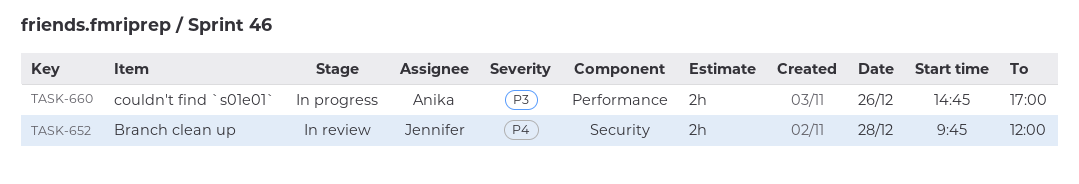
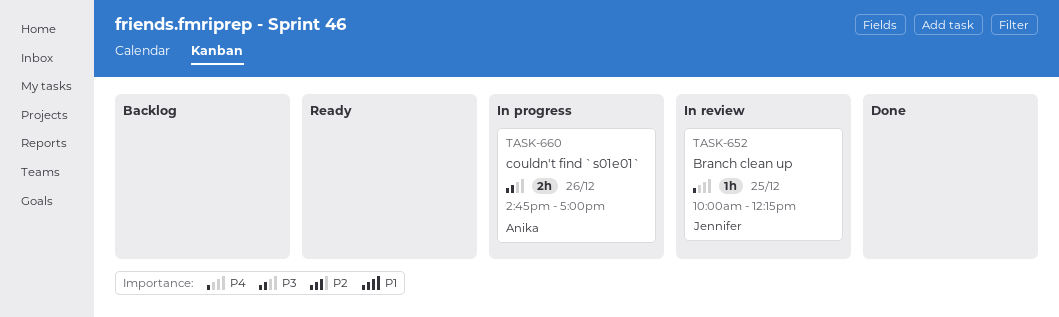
TASK-652, estimate: 2h -> 1h
TASK-652, day: Dec 28 -> Dec 25
TASK-652, begins: 09:45 -> 10:00
TASK-652, ends: 12:00 -> 12:15

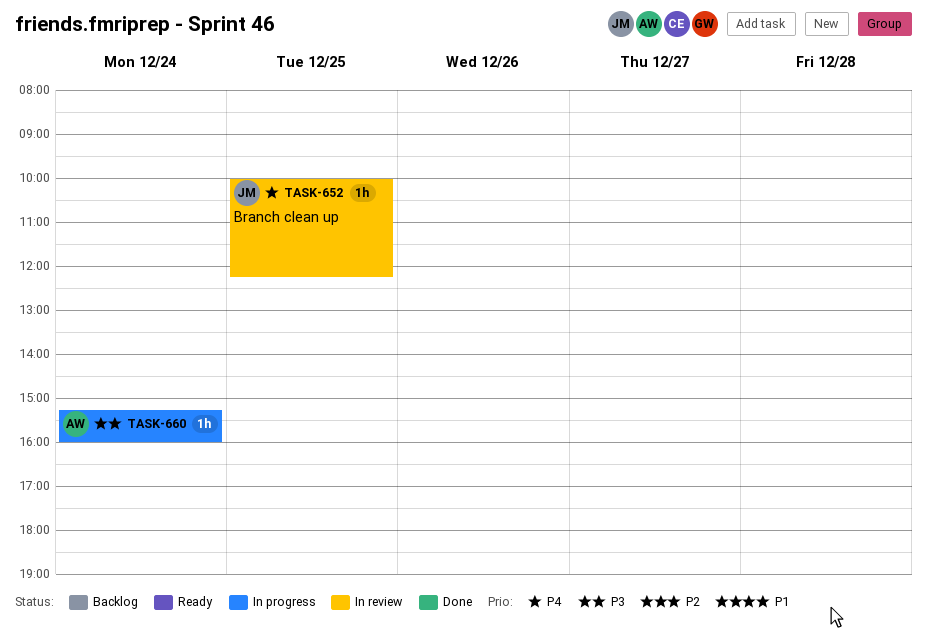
TASK-660, estimate: 2h -> 1h
TASK-660, day: Dec 26 -> Dec 24
TASK-660, begins: 14:45 -> 15:15
TASK-660, ends: 17:00 -> 16:00

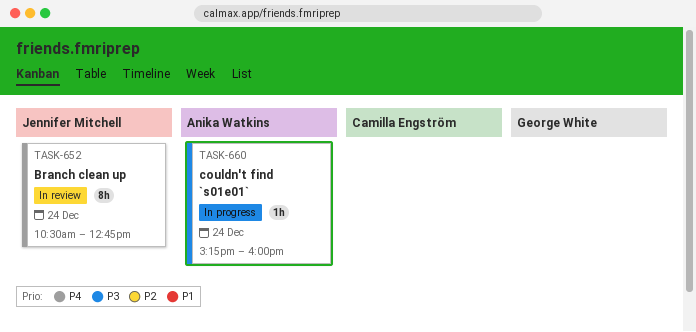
TASK-652, estimate: 1h -> 8h
TASK-652, day: Dec 25 -> Dec 24
TASK-652, begins: 10:00 -> 10:30
TASK-652, ends: 12:15 -> 12:45

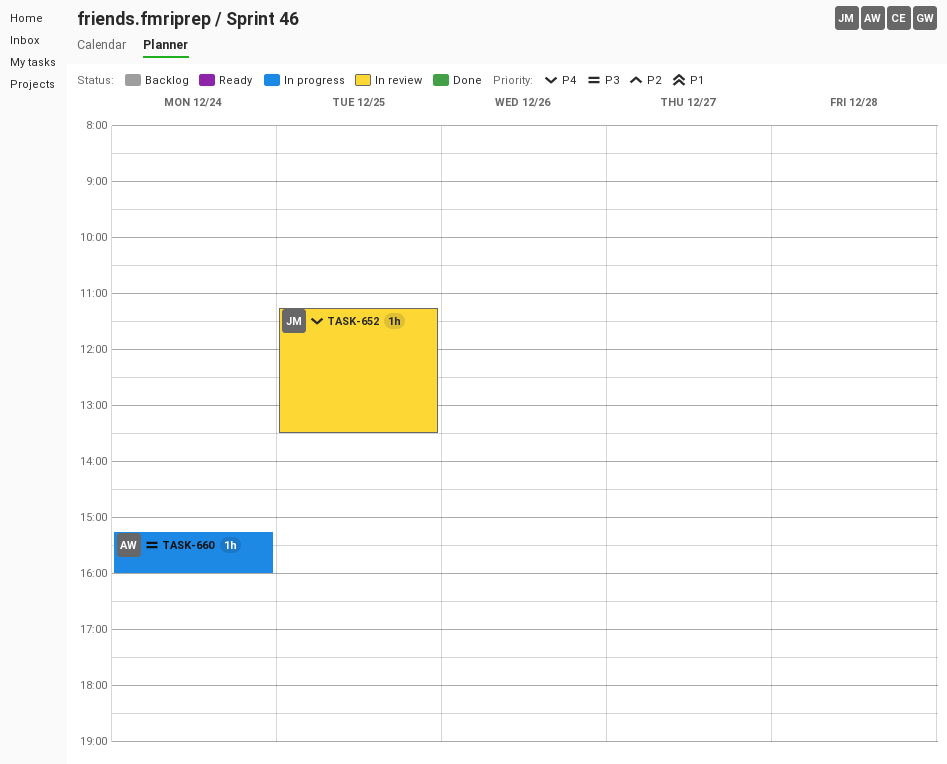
TASK-652, estimate: 8h -> 1h
TASK-652, day: Dec 24 -> Dec 25
TASK-652, begins: 10:30 -> 11:15
TASK-652, ends: 12:45 -> 13:30

